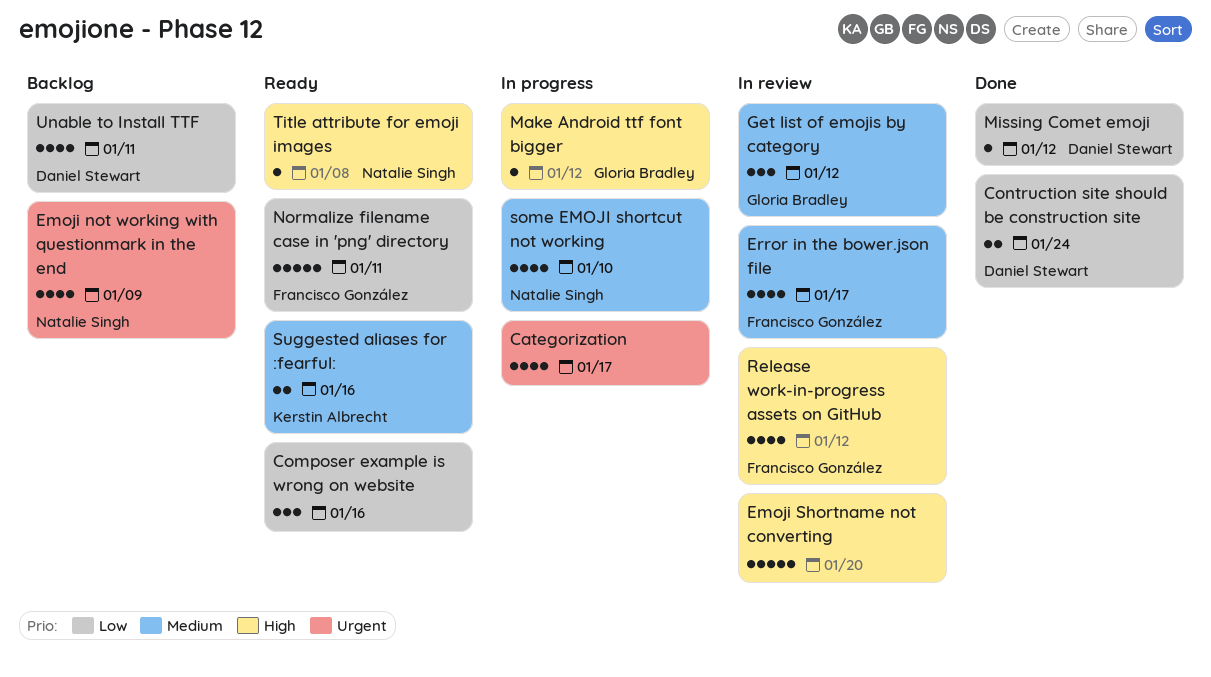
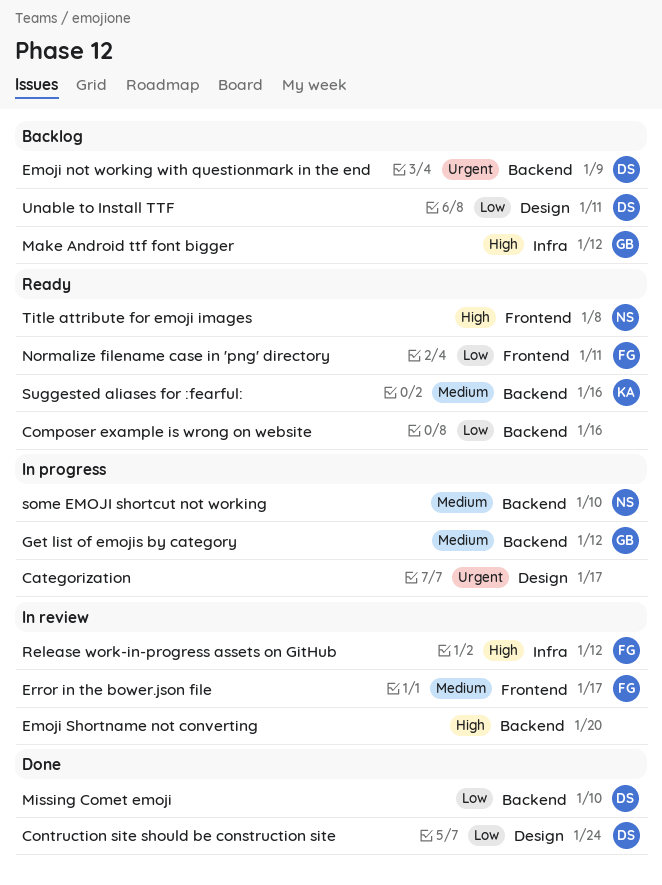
Emoji not working with questionmark in the end, owner: Natalie Singh -> Daniel Stewart
Get list of emojis by category, status: In review -> In progress
Make Android ttf font bigger, status: In progress -> Backlog
Missing Comet emoji, due: Jan 12 -> Jan 10

